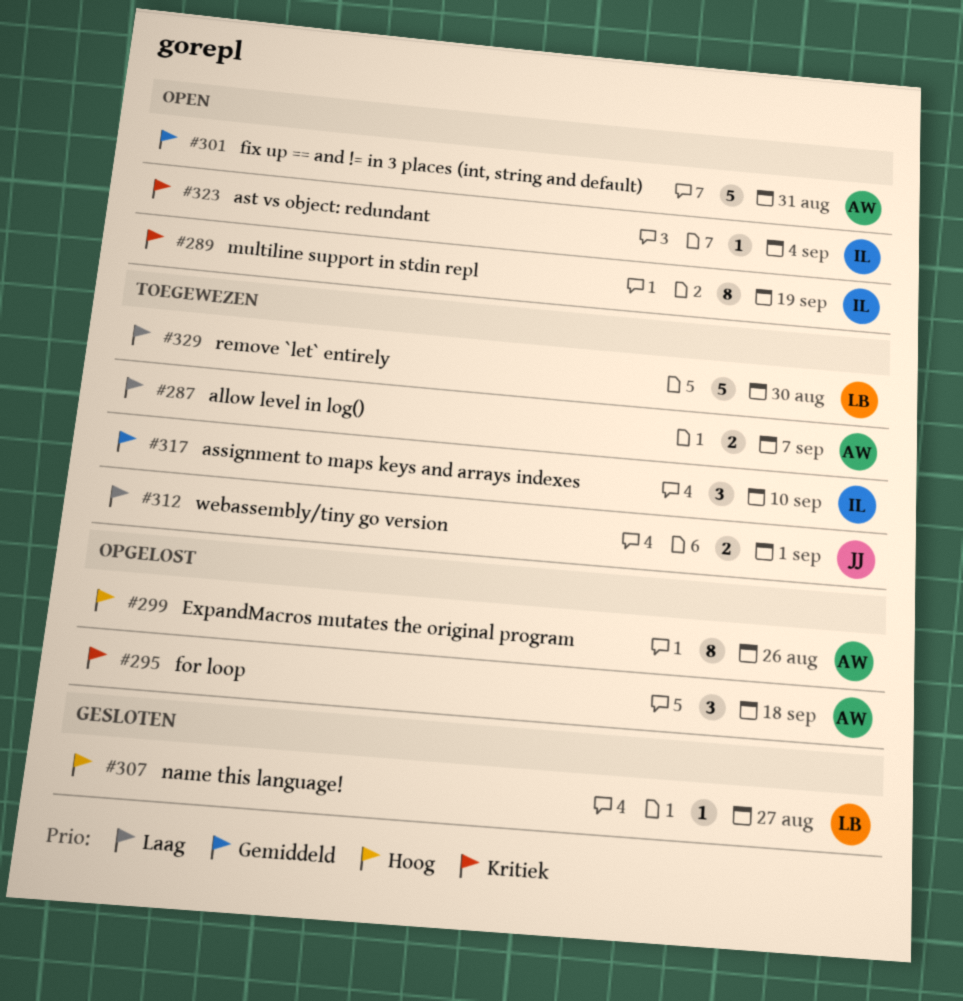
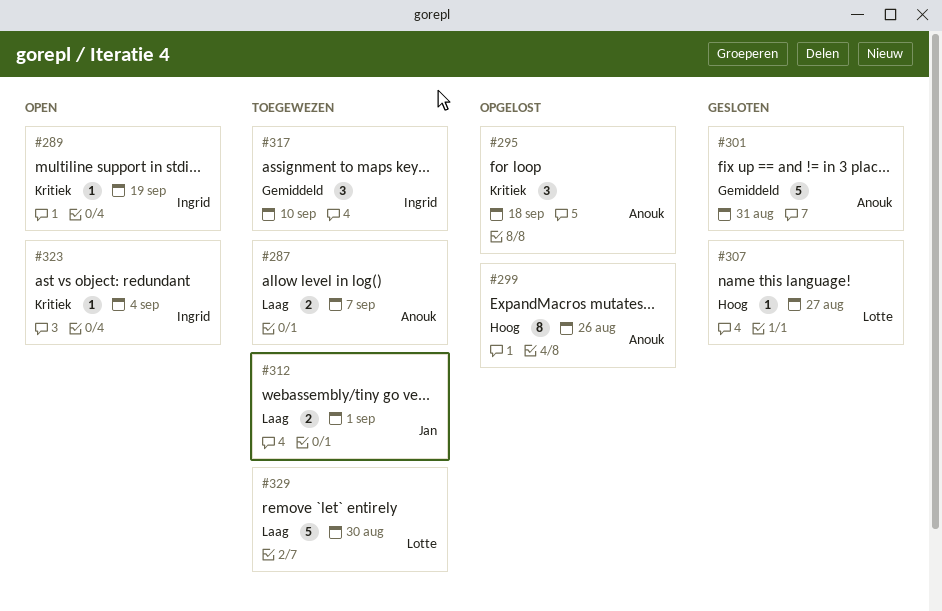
#289, estimate: 8 -> 1
#301, status: Open -> Gesloten

